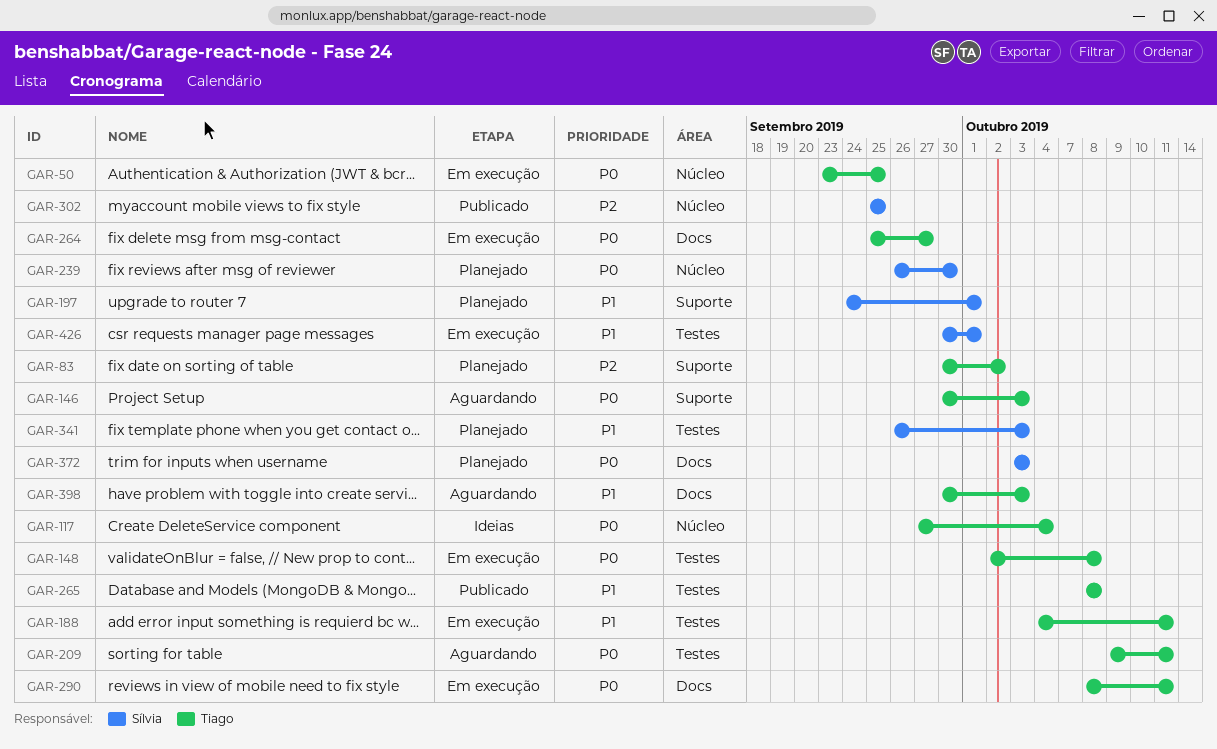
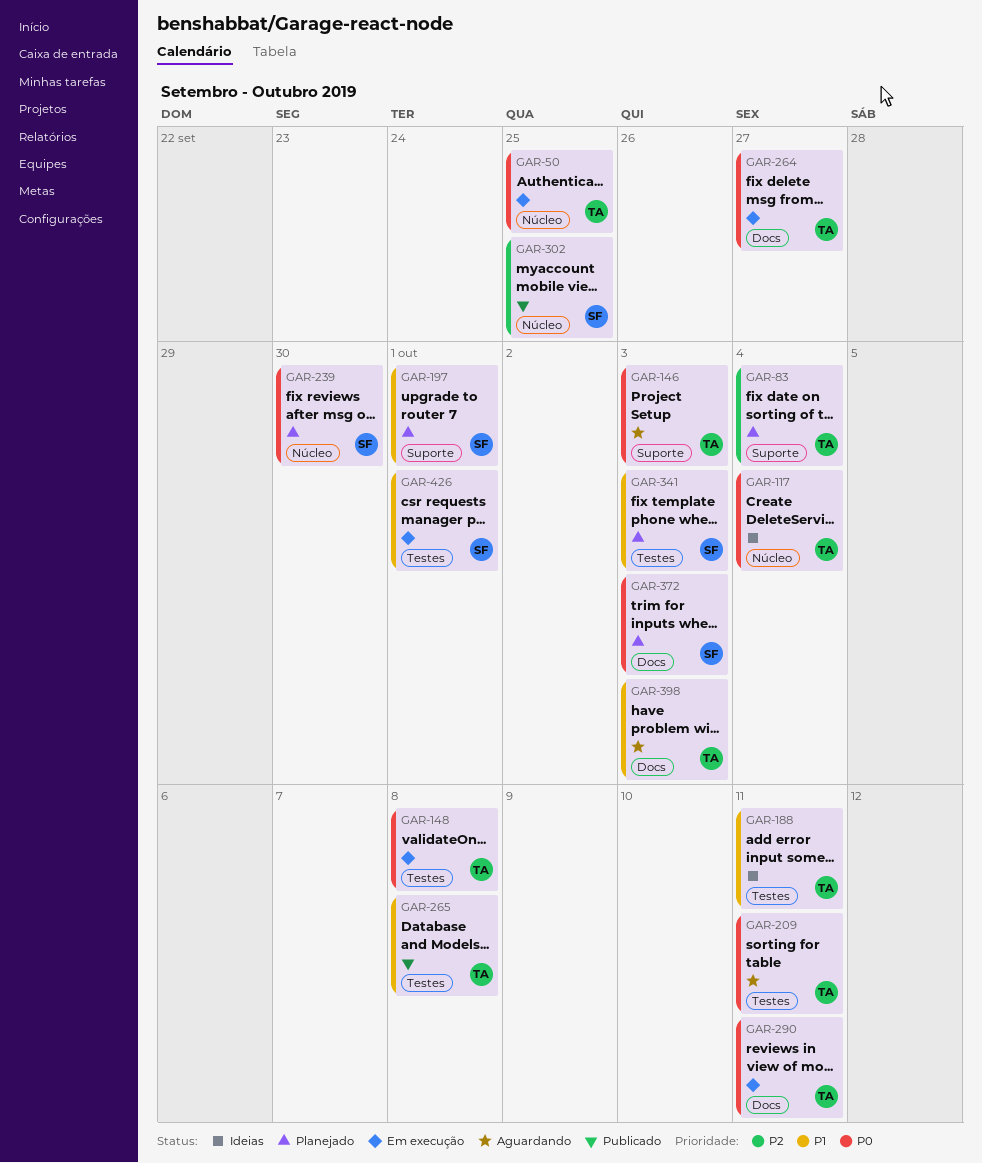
GAR-83, due: Oct 2 -> Oct 4
GAR-188, status: Em execução -> Ideias

